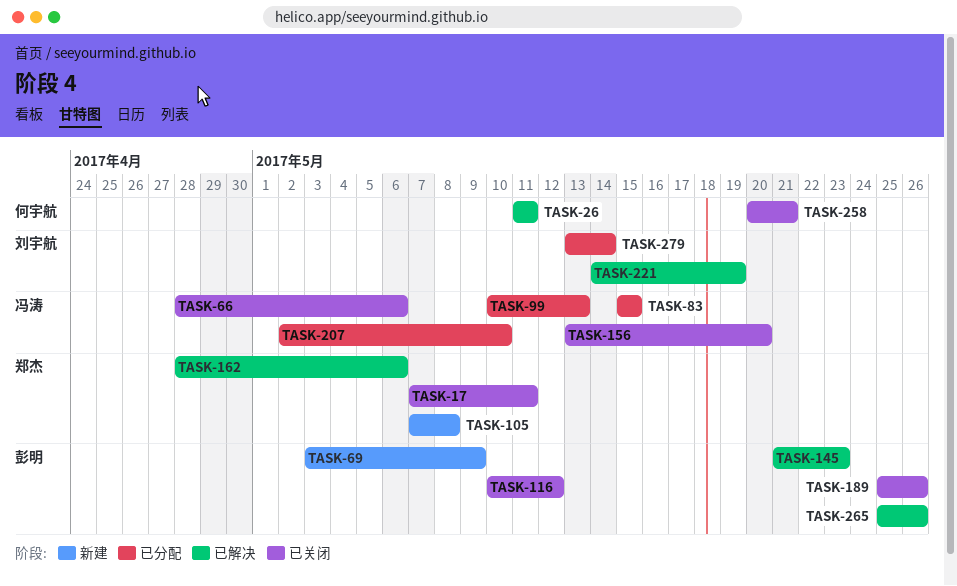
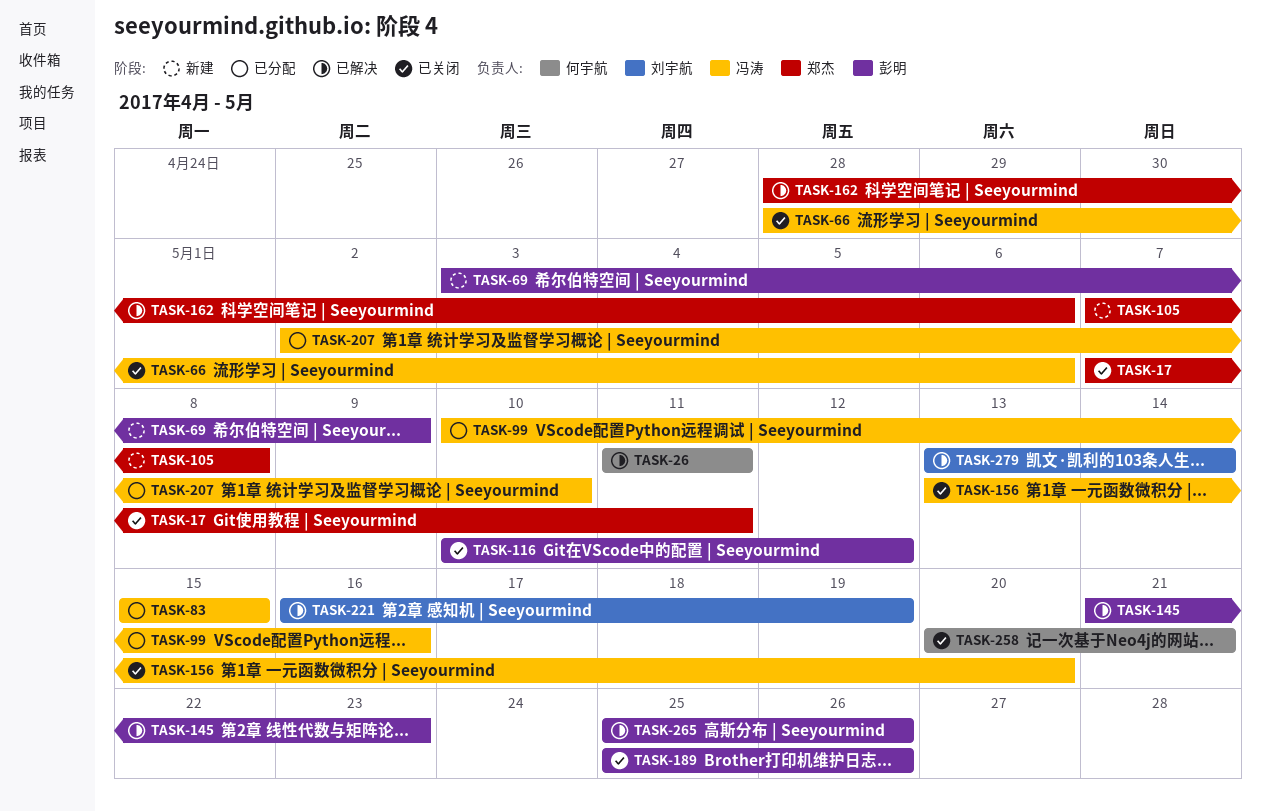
TASK-99, due: May 13 -> May 16
TASK-221, start: May 14 -> May 16
TASK-279, status: 已分配 -> 已解决

